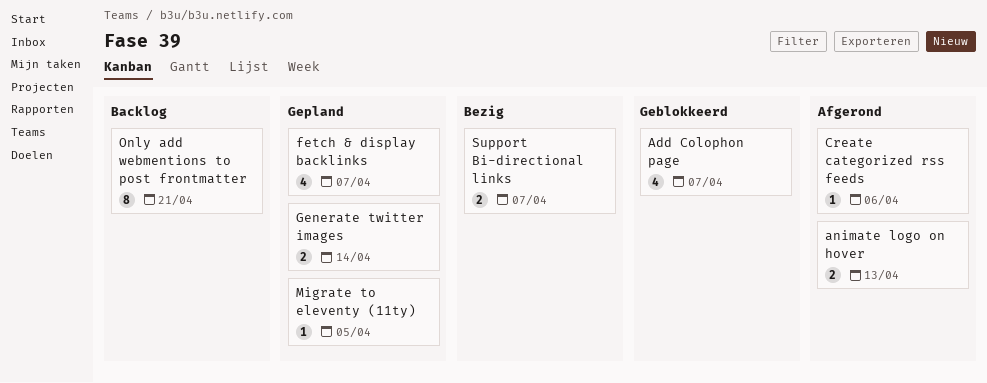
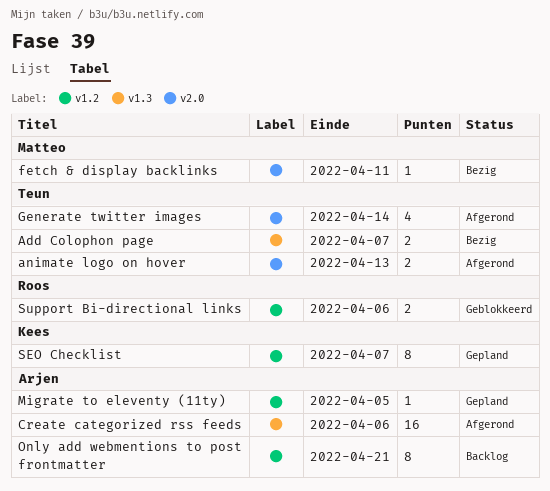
Add Colophon page, status: Geblokkeerd -> Bezig
Add Colophon page, estimate: 4 -> 2
Create categorized rss feeds, estimate: 1 -> 16
fetch & display backlinks, status: Gepland -> Bezig
fetch & display backlinks, estimate: 4 -> 1
fetch & display backlinks, due: Apr 7 -> Apr 11
Generate twitter images, status: Gepland -> Afgerond
Generate twitter images, estimate: 2 -> 4
SEO Checklist: none -> present
Support Bi-directional links, status: Bezig -> Geblokkeerd
Support Bi-directional links, due: Apr 7 -> Apr 6

